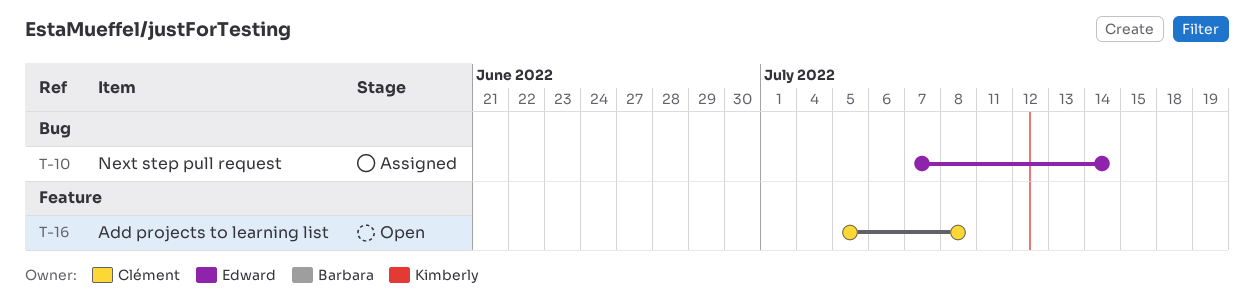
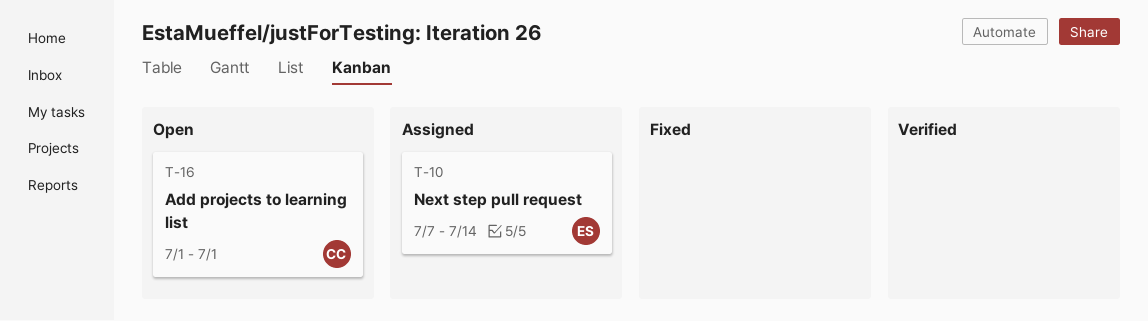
T-16, start: Jul 5 -> Jul 1
T-16, due: Jul 8 -> Jul 1

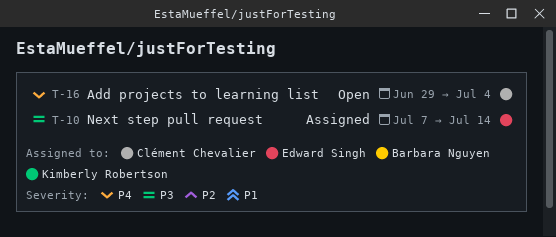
T-16, start: Jul 1 -> Jun 29
T-16, due: Jul 1 -> Jul 4

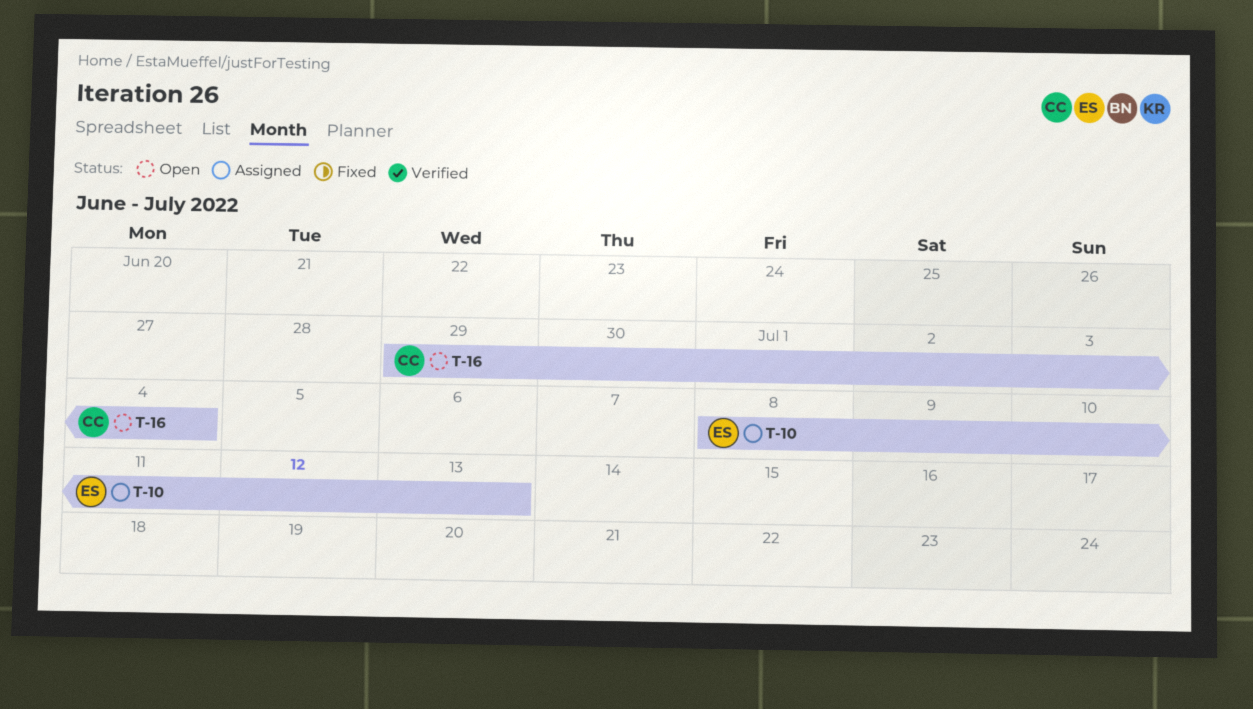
T-10, start: Jul 7 -> Jul 8
T-10, due: Jul 14 -> Jul 13

